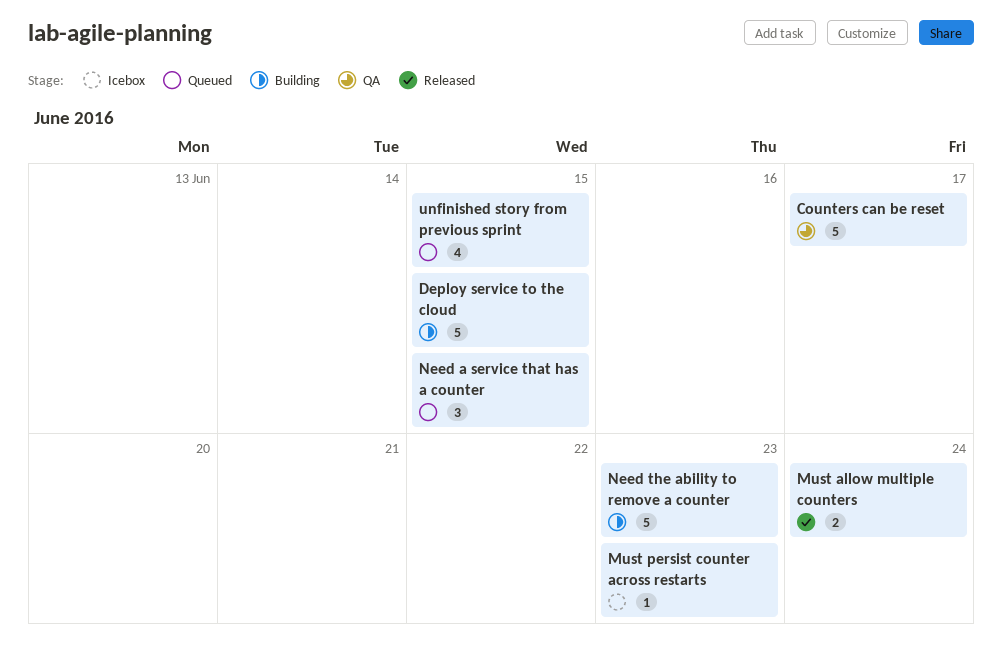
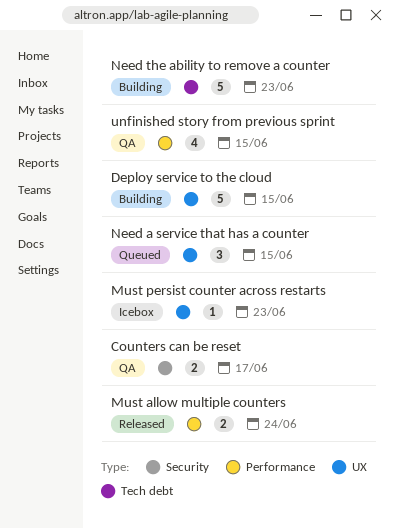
Counters can be reset, estimate: 5 -> 2
unfinished story from previous sprint, status: Queued -> QA

